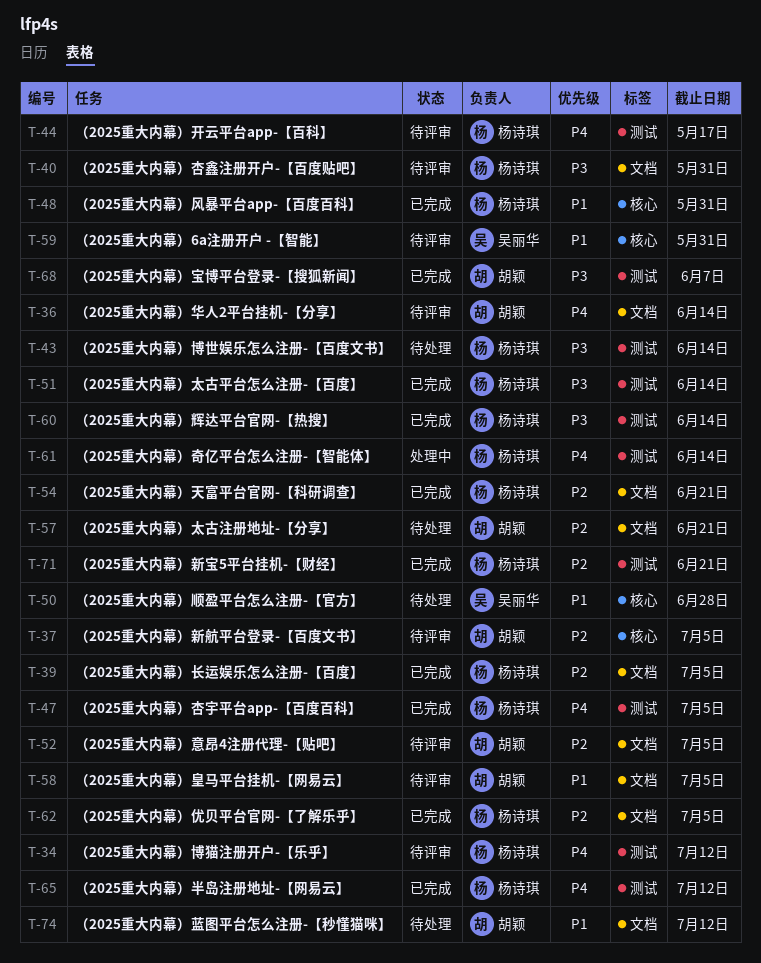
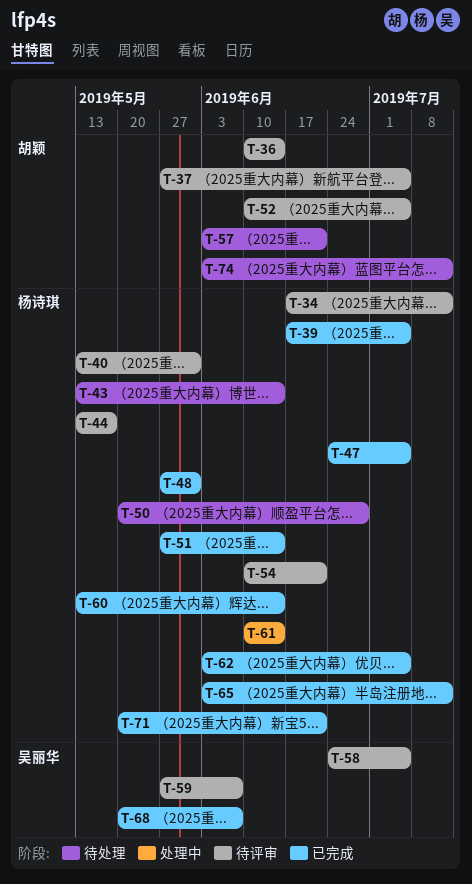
T-50, owner: 吴丽华 -> 杨诗琪
T-54, status: 已完成 -> 待评审
T-58, owner: 胡颖 -> 吴丽华
T-59, due: May 31 -> Jun 7
T-68, owner: 胡颖 -> 吴丽华

